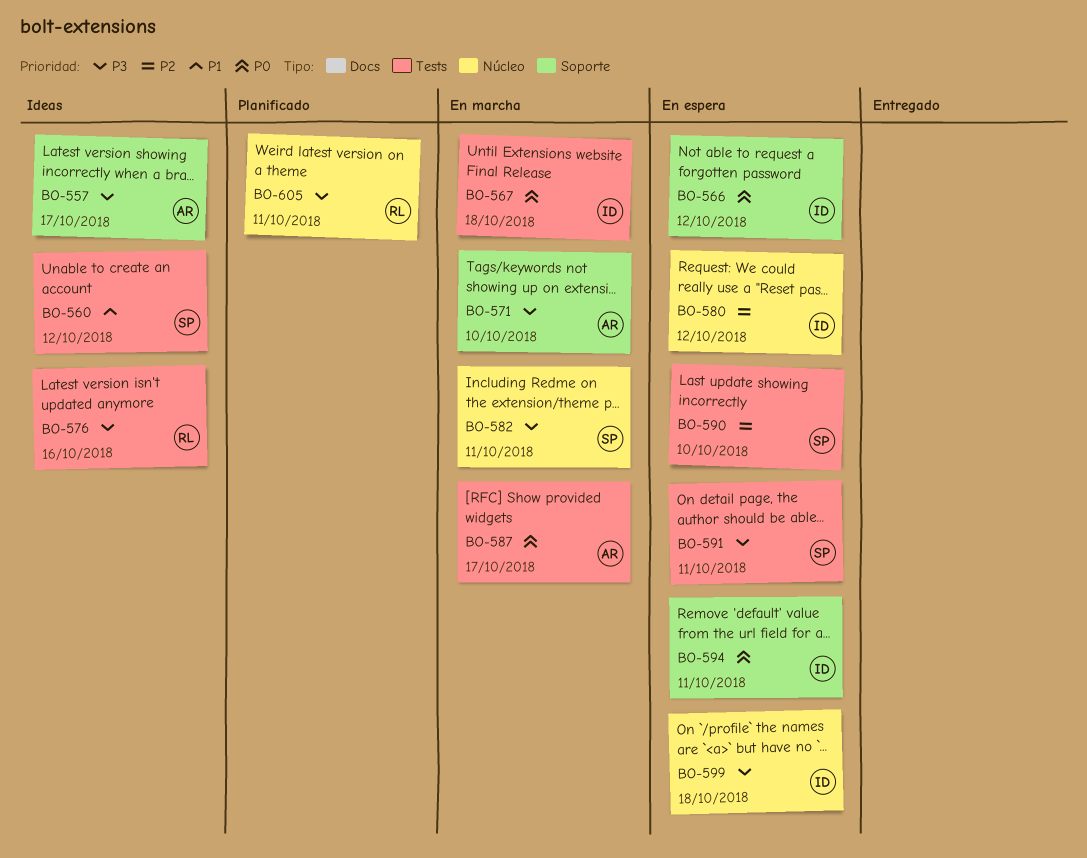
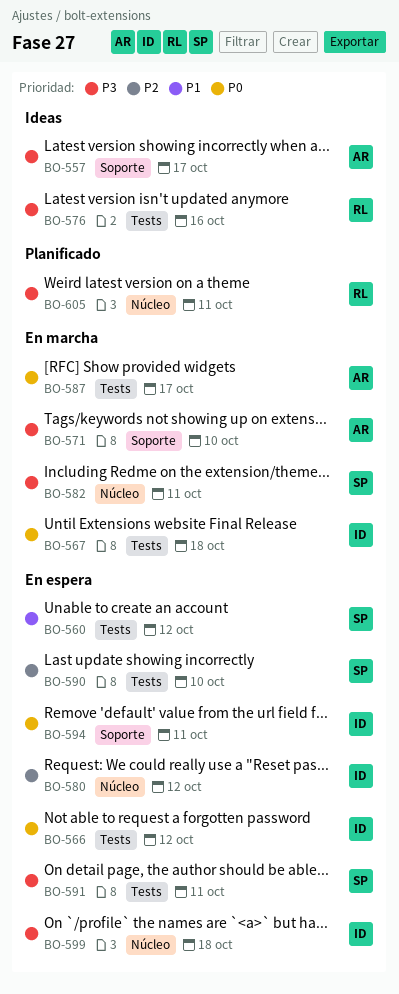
BO-560, status: Ideas -> En espera
BO-566, label: Soporte -> Tests

